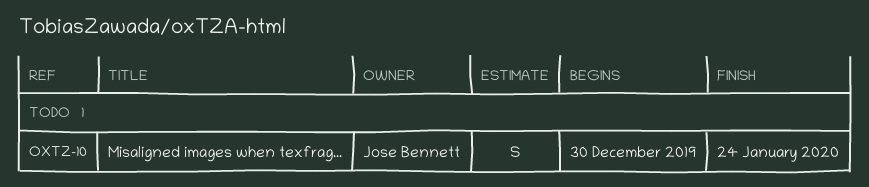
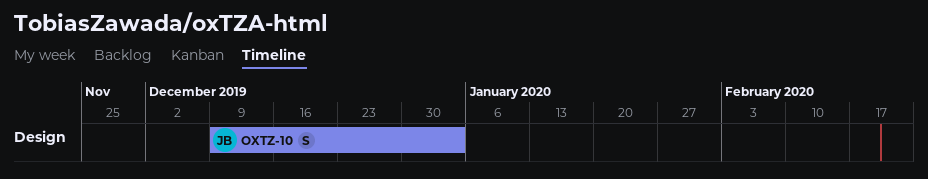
OXTZ-10, start: Dec 30 -> Dec 9
OXTZ-10, due: Jan 24 -> Jan 3

